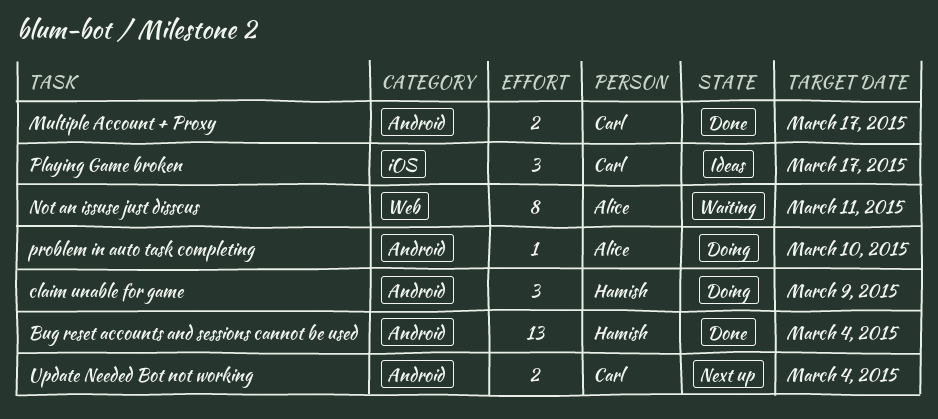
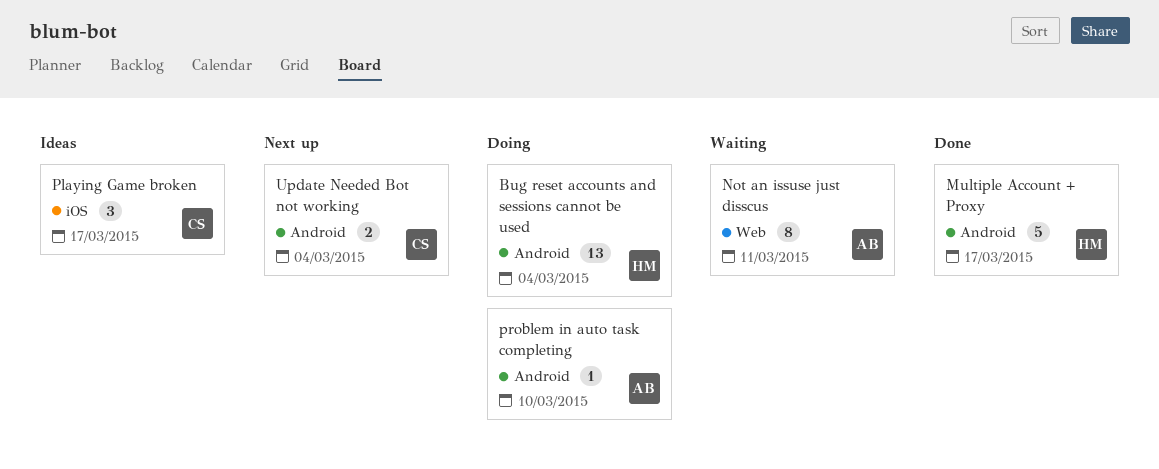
Bug reset accounts and sessions cannot be used, status: Done -> Doing
claim unable for game: present -> none
Multiple Account + Proxy, owner: Carl -> Hamish
Multiple Account + Proxy, estimate: 2 -> 5

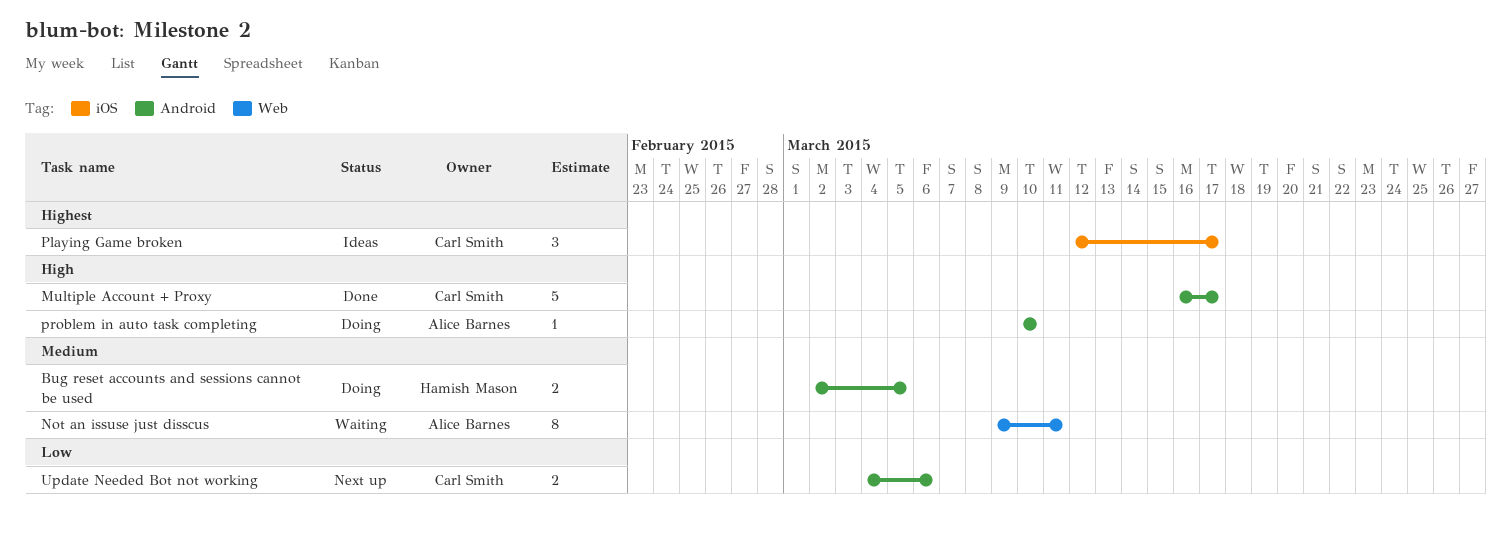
Bug reset accounts and sessions cannot be used, estimate: 13 -> 2
Bug reset accounts and sessions cannot be used, due: Mar 4 -> Mar 5
Multiple Account + Proxy, owner: Hamish Mason -> Carl Smith
Update Needed Bot not working, due: Mar 4 -> Mar 6

